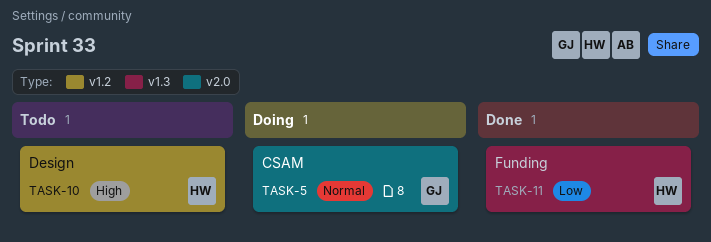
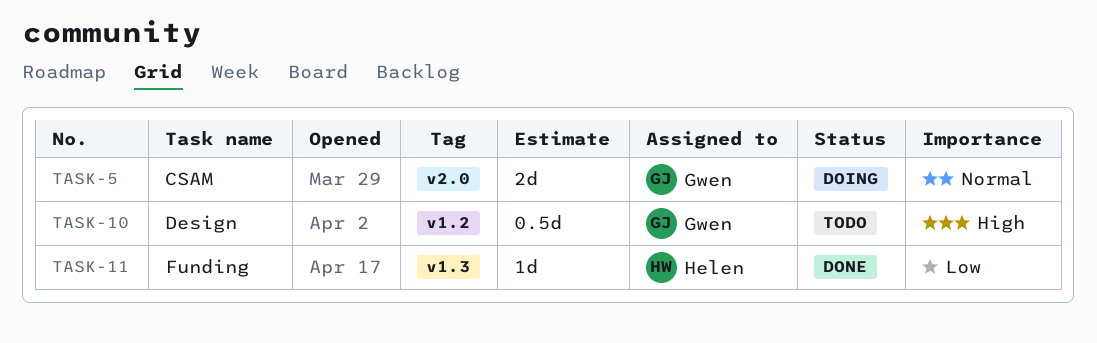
TASK-10, owner: Helen -> Gwen

